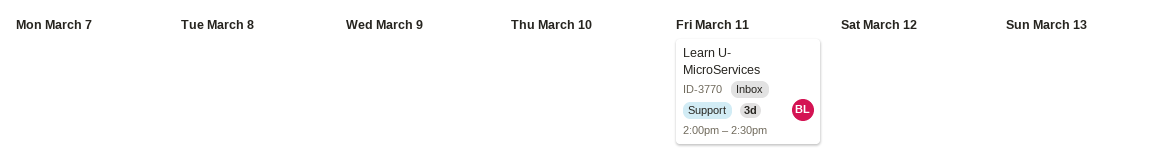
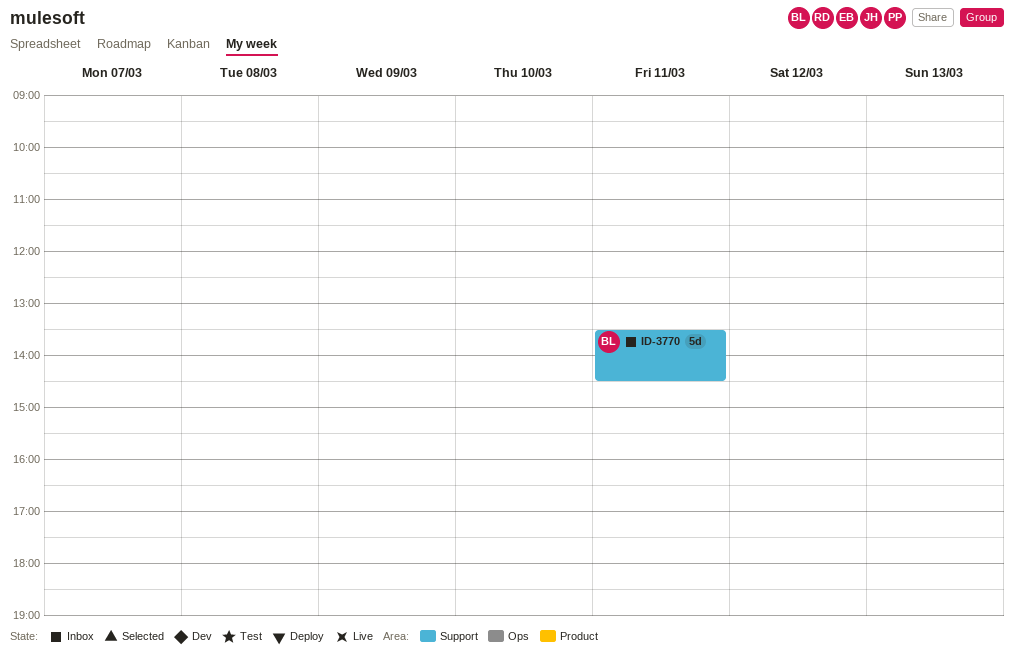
ID-3770, estimate: 3d -> 5d
ID-3770, begins: 14:00 -> 13:30

